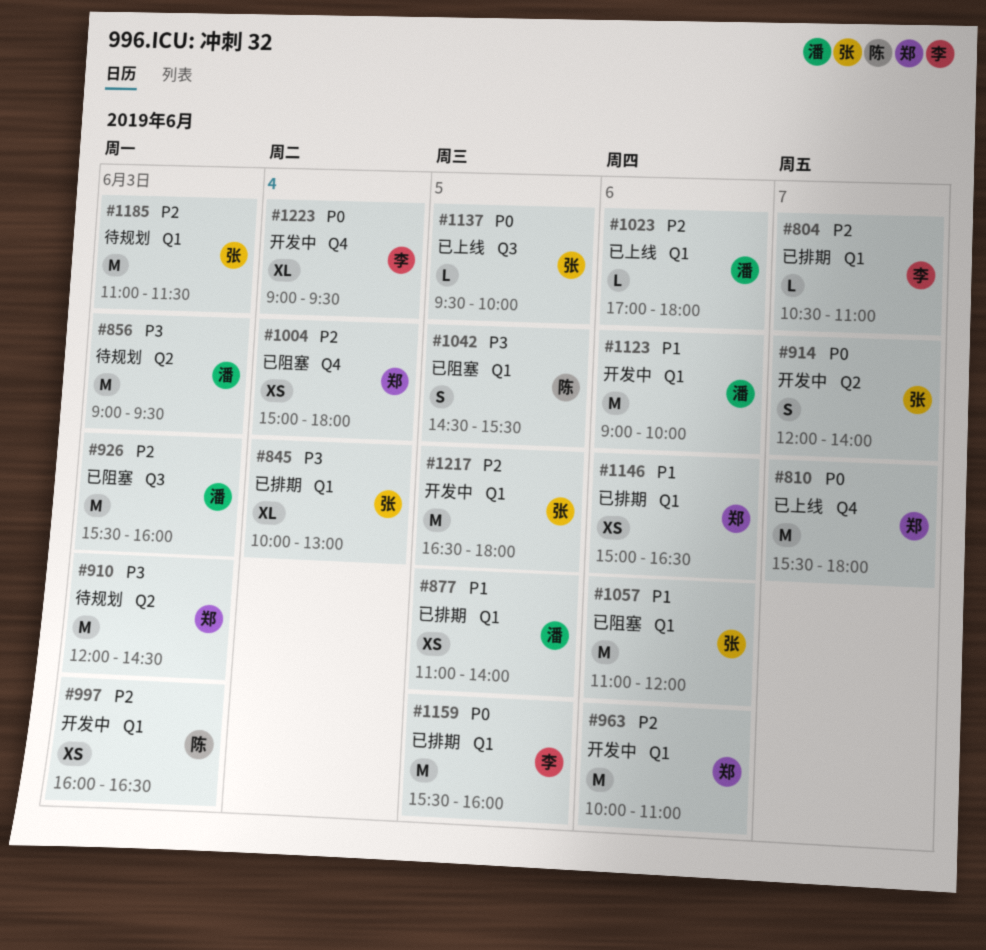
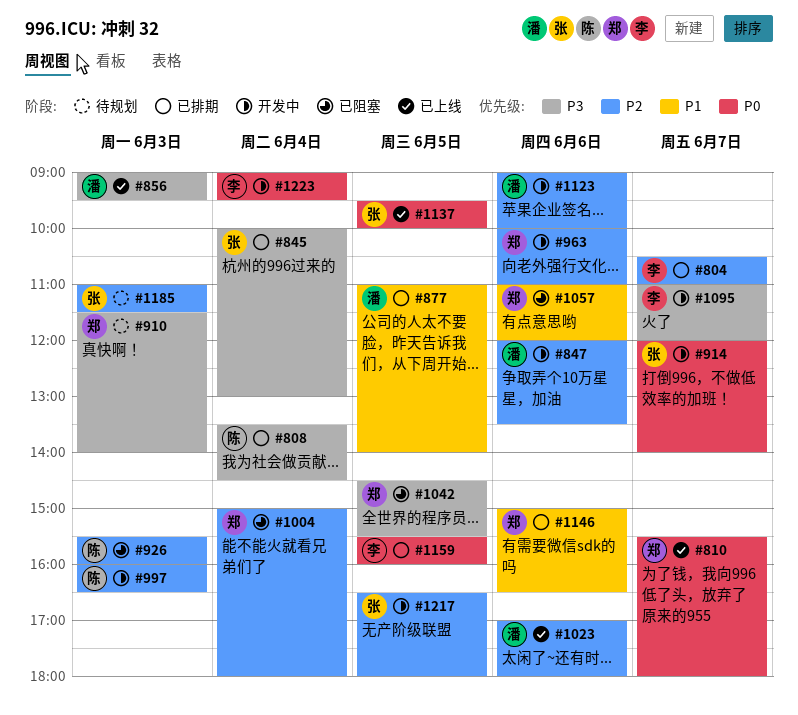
#808: none -> present
#847: none -> present
#856, status: 待规划 -> 已上线
#910, begins: 12:00 -> 11:30
#910, ends: 14:30 -> 14:00
#926, owner: 潘 -> 陈
#1042, owner: 陈 -> 郑
#1057, owner: 张 -> 郑
#1095: none -> present
#1123, priority: P1 -> P2

